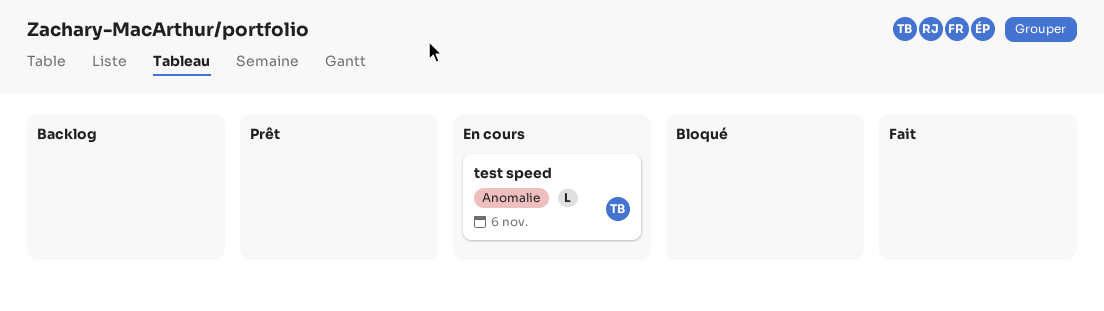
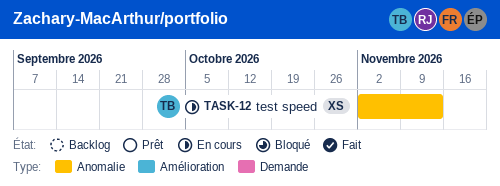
test speed, estimate: L -> XS
test speed, due: Nov 6 -> Nov 13

